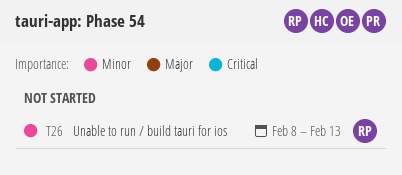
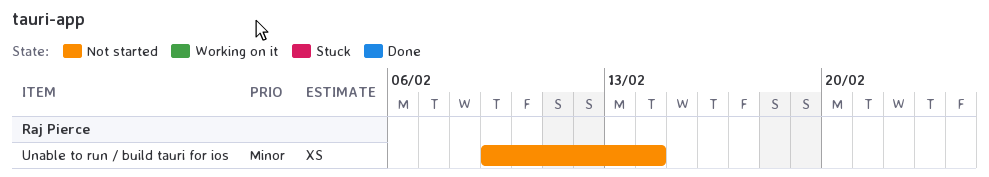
Unable to run / build tauri for ios, start: Feb 8 -> Feb 9
Unable to run / build tauri for ios, due: Feb 13 -> Feb 14

